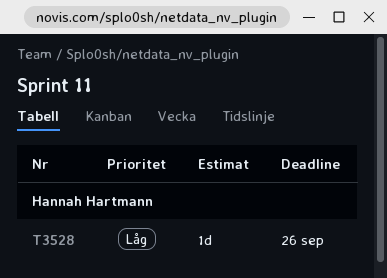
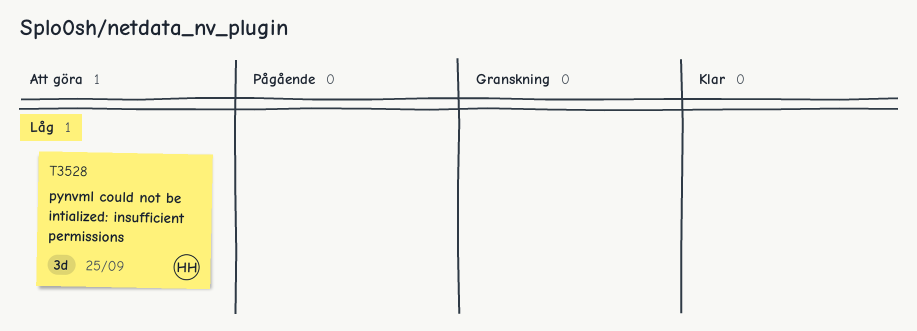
T3528, estimate: 1d -> 3d
T3528, due: Sep 26 -> Sep 25

